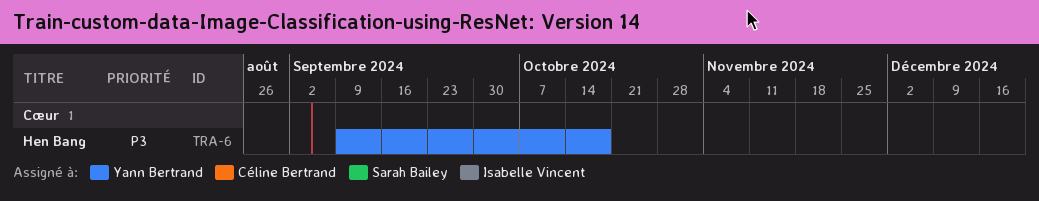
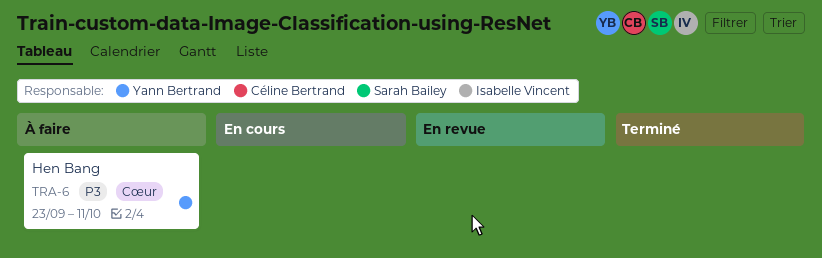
TRA-6, start: Sep 9 -> Sep 23
TRA-6, due: Oct 18 -> Oct 11

